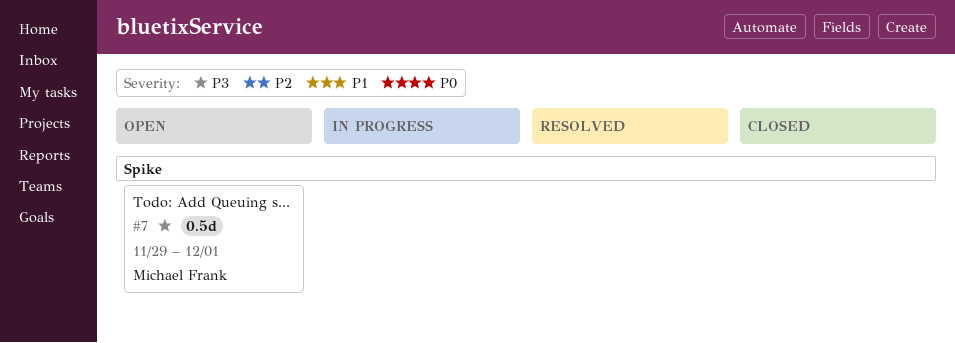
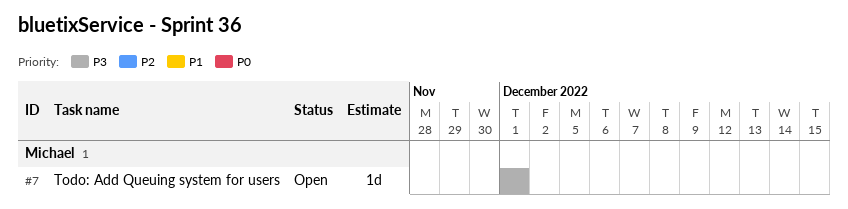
#7, estimate: 0.5d -> 1d
#7, start: Nov 29 -> Dec 1

